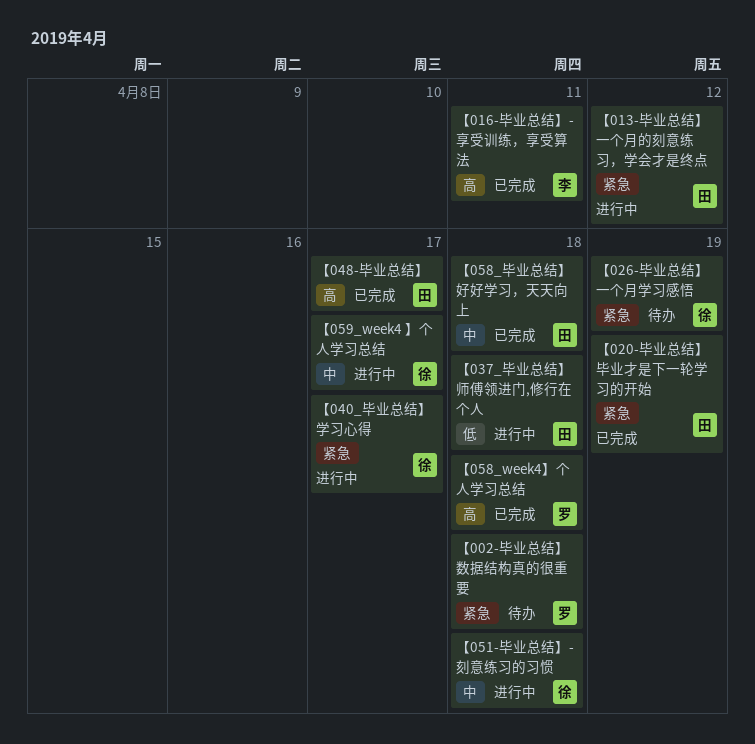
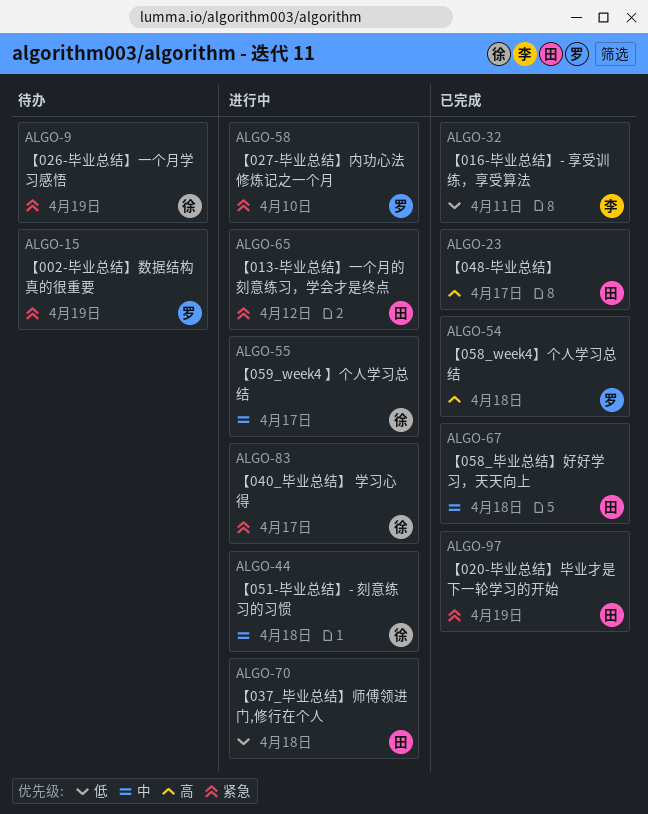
【002-毕业总结】数据结构真的很重要, due: Apr 18 -> Apr 19
【016-毕业总结】- 享受训练，享受算法, priority: 高 -> 低
【027-毕业总结】内功心法修炼记之一个月: none -> present

